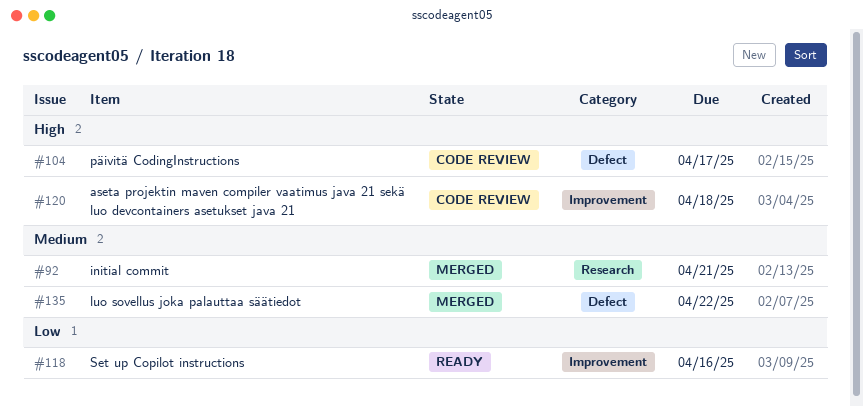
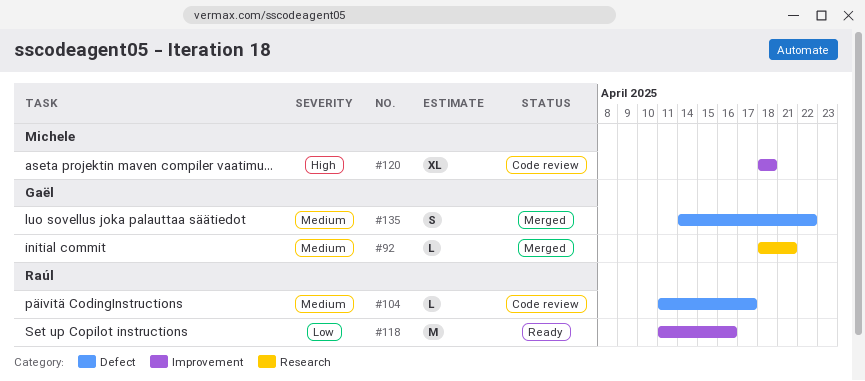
#104, priority: High -> Medium

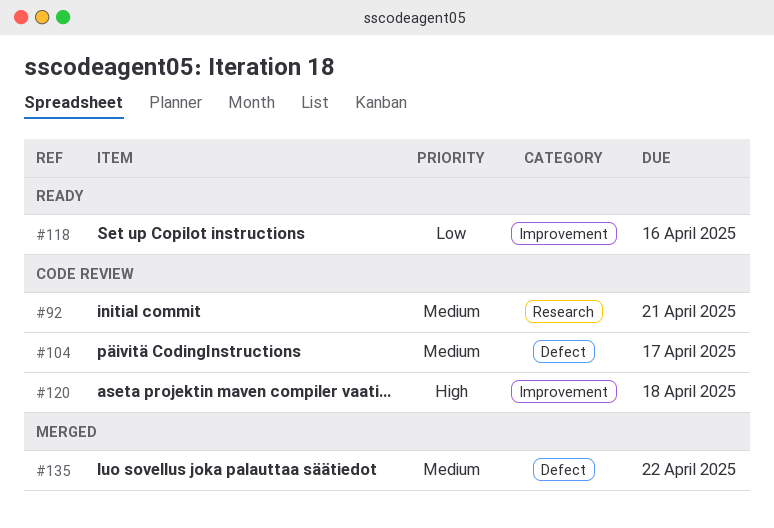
#92, status: Merged -> Code review

